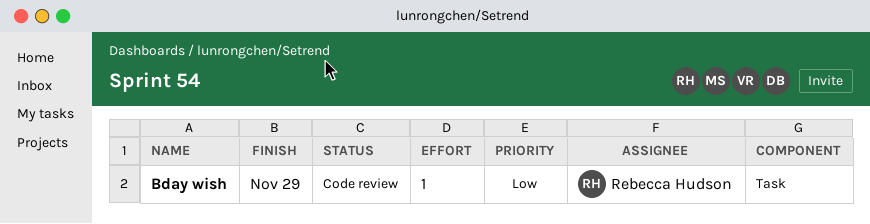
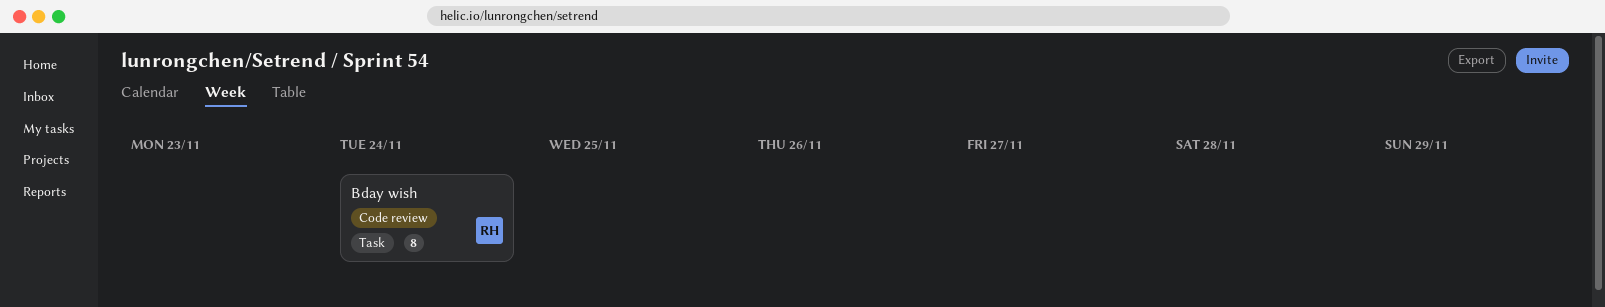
Bday wish, estimate: 1 -> 8
Bday wish, due: Nov 29 -> Nov 24

